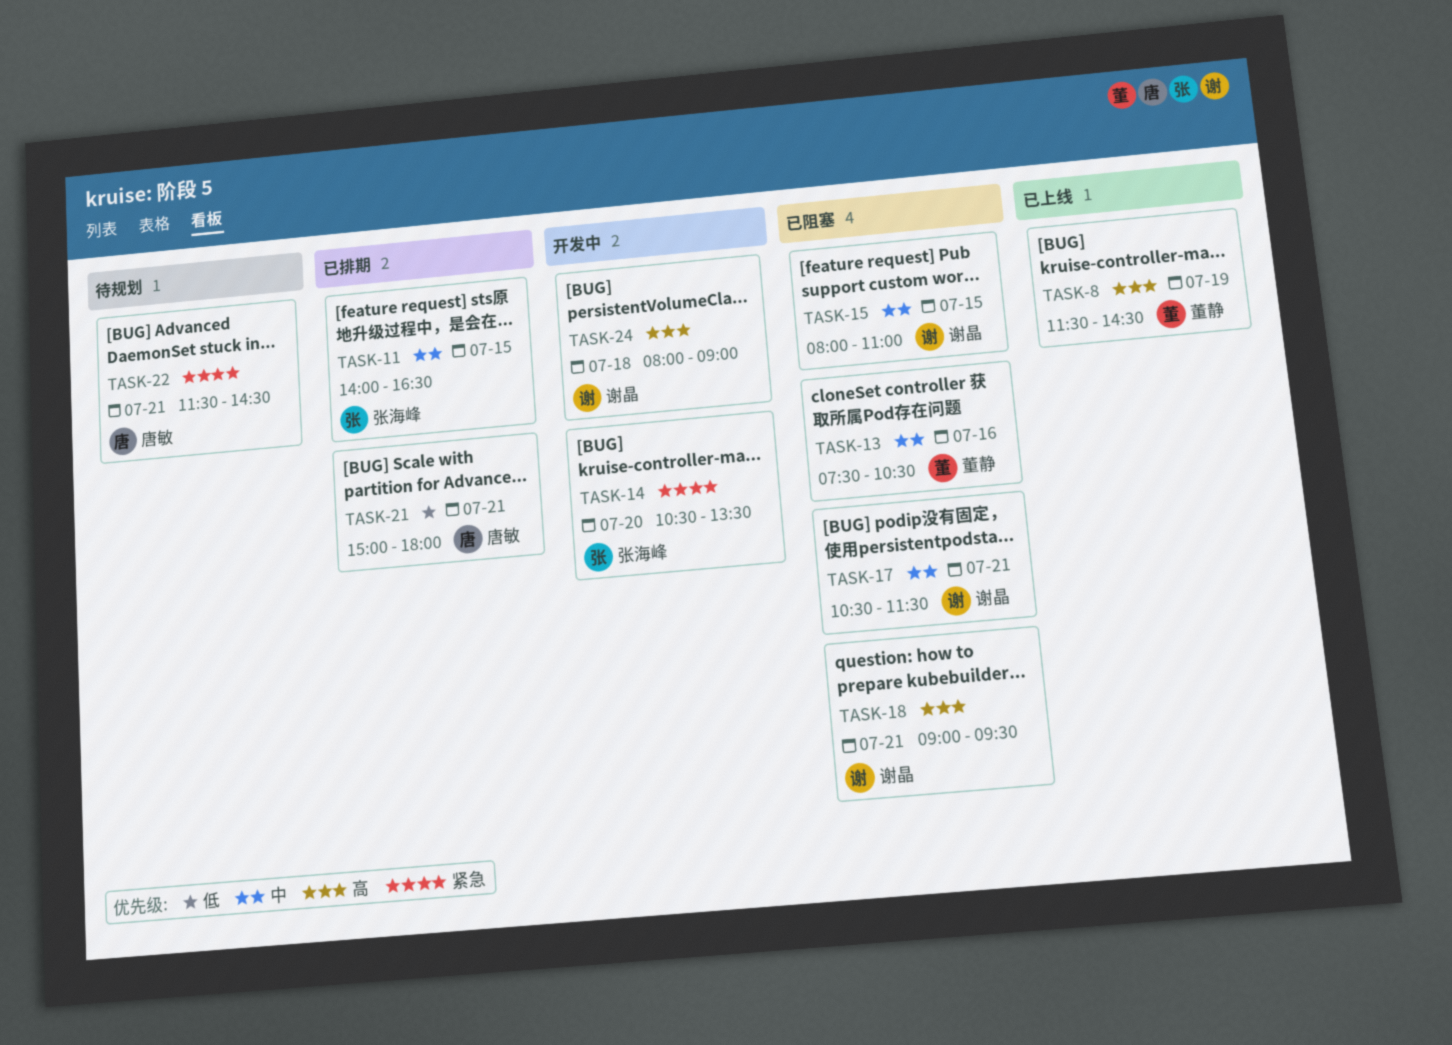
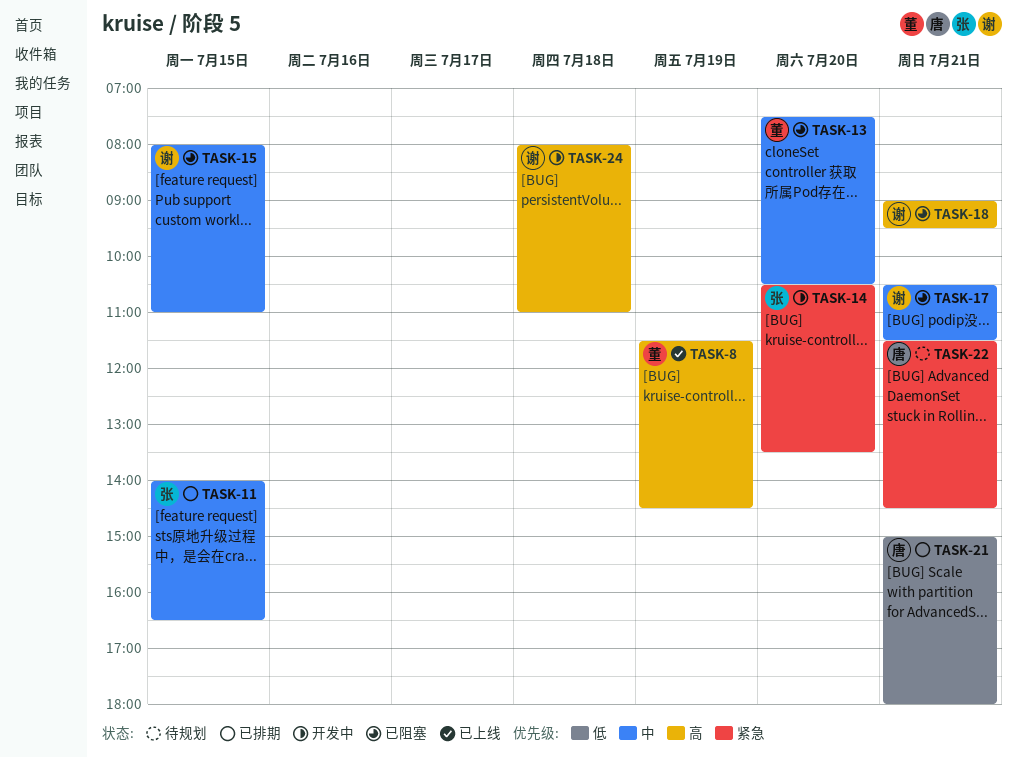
TASK-13, day: Jul 16 -> Jul 20
TASK-24, ends: 09:00 -> 11:00

